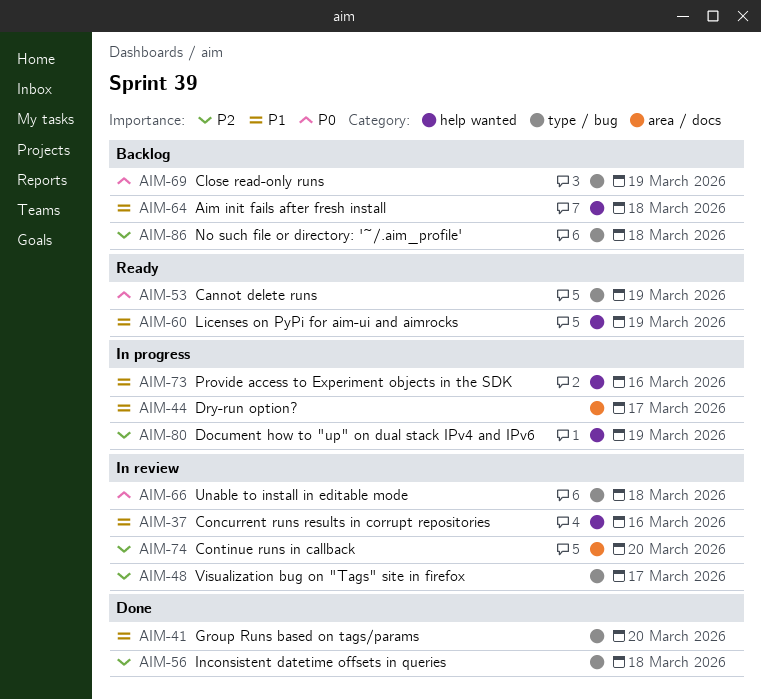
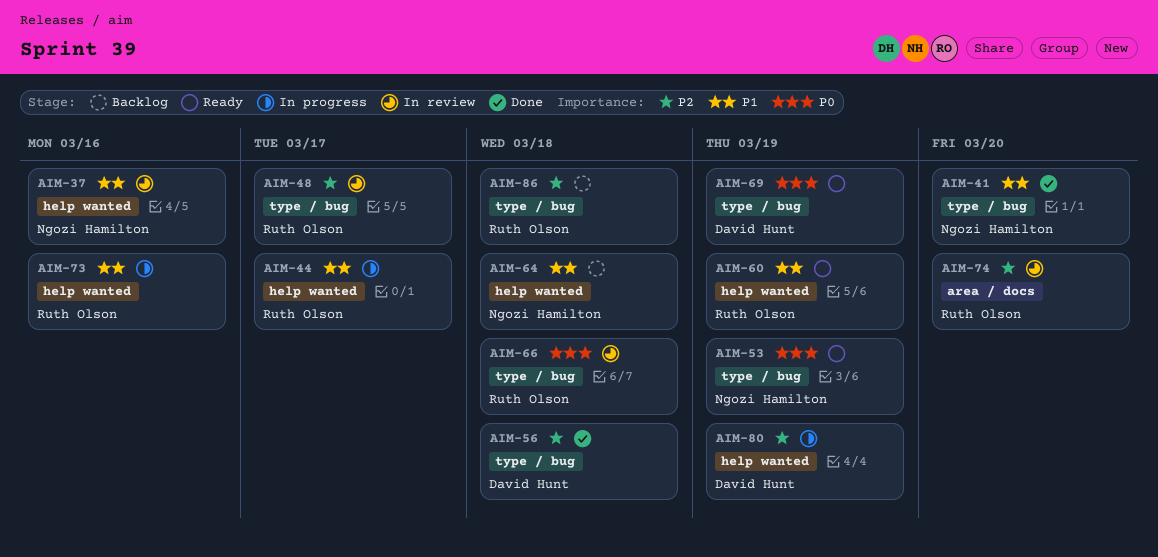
AIM-44, label: area / docs -> help wanted
AIM-69, status: Backlog -> Ready

